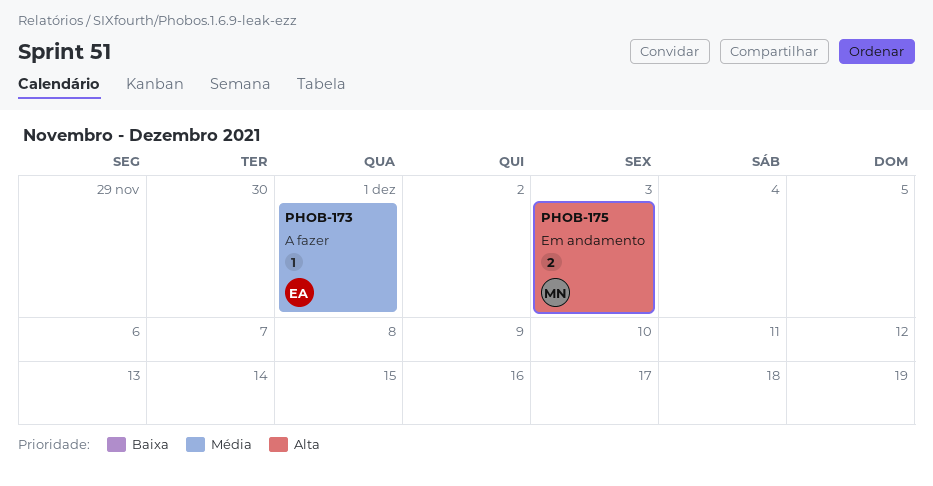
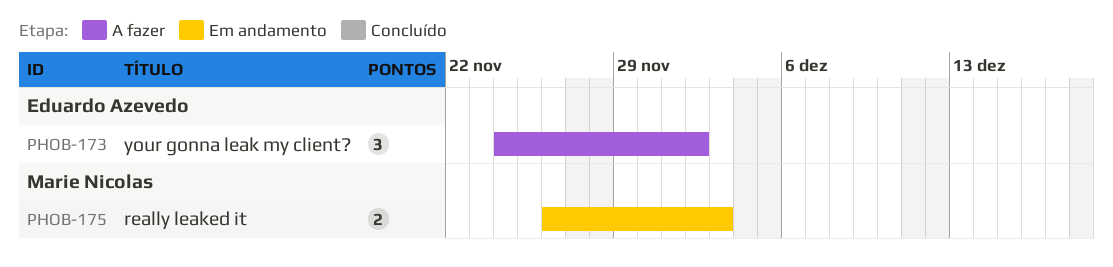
PHOB-173, estimate: 1 -> 3
PHOB-173, due: Dec 1 -> Dec 2

